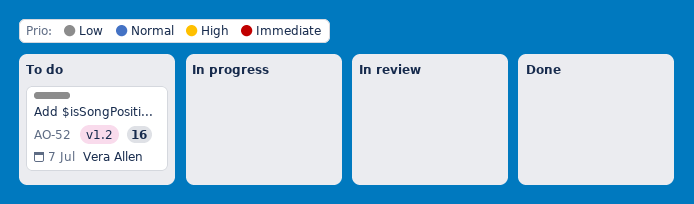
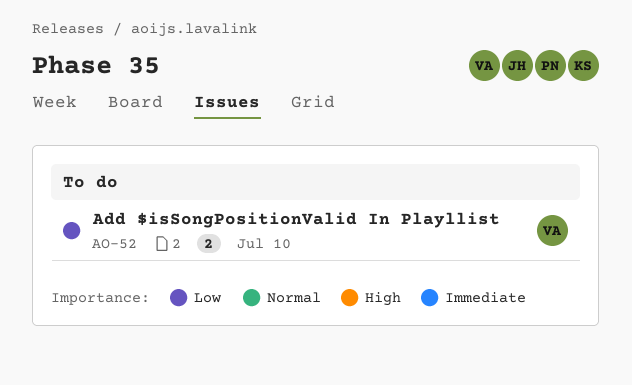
AO-52, estimate: 16 -> 2
AO-52, due: Jul 7 -> Jul 10

